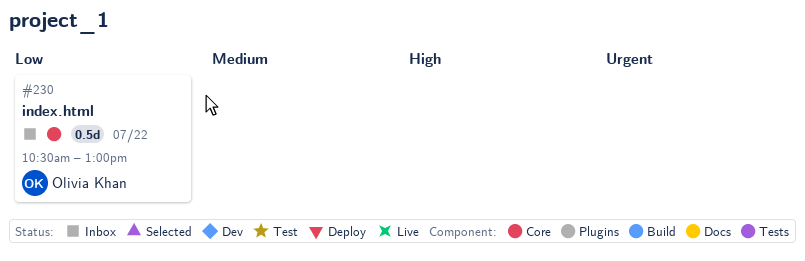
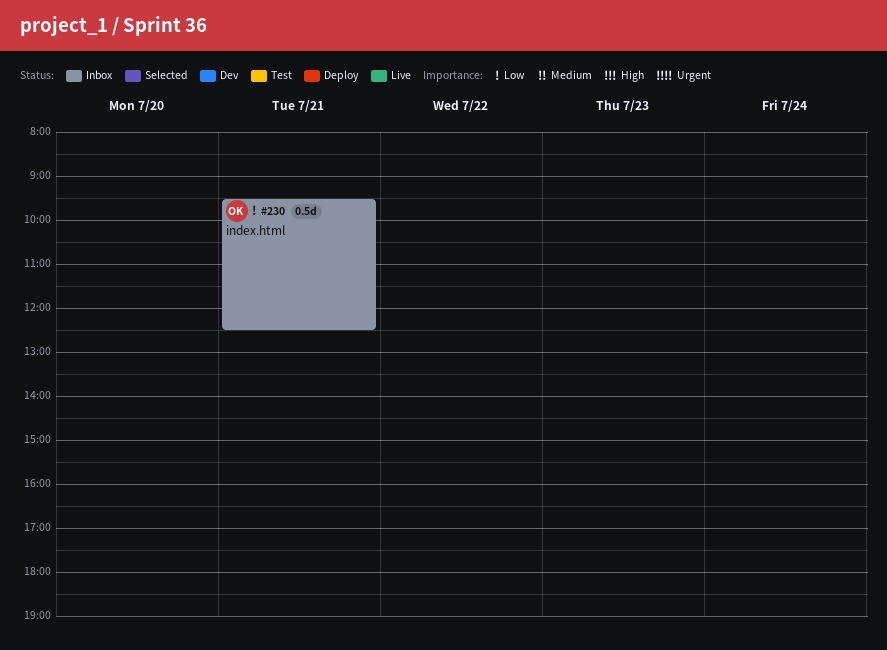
#230, day: Jul 22 -> Jul 21
#230, begins: 10:30 -> 09:30
#230, ends: 13:00 -> 12:30

